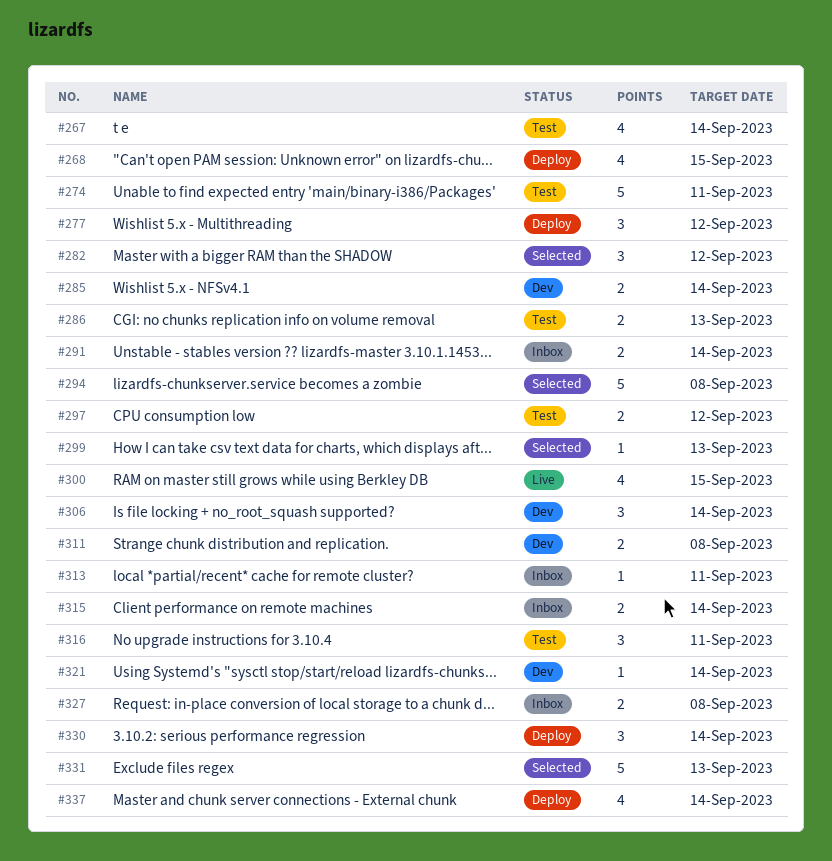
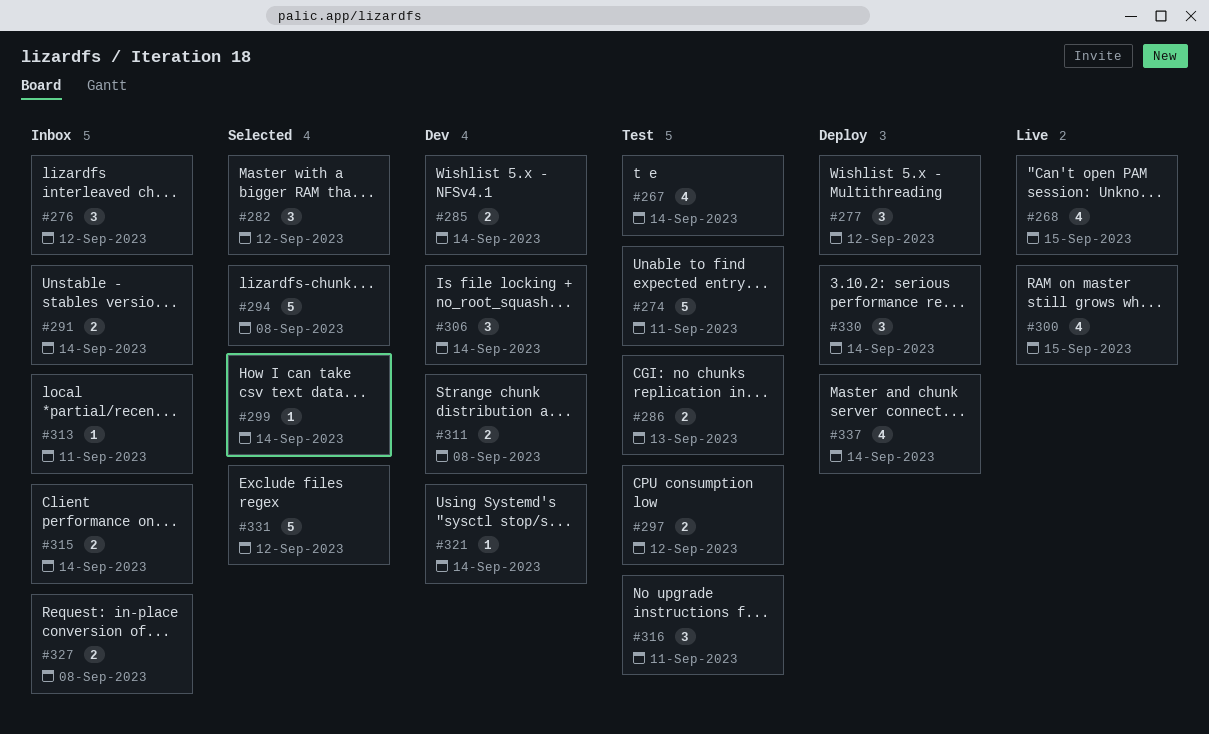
#268, status: Deploy -> Live
#276: none -> present
#299, due: Sep 13 -> Sep 14
#331, due: Sep 13 -> Sep 12

